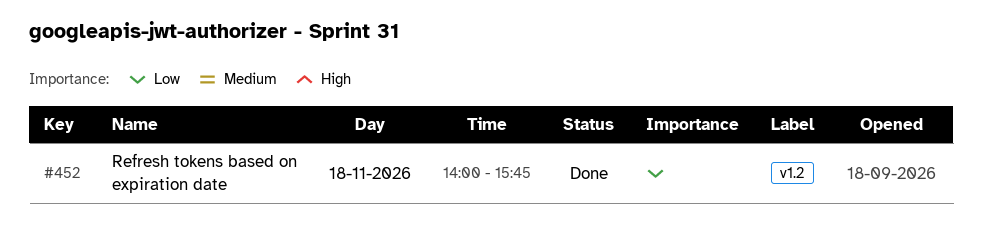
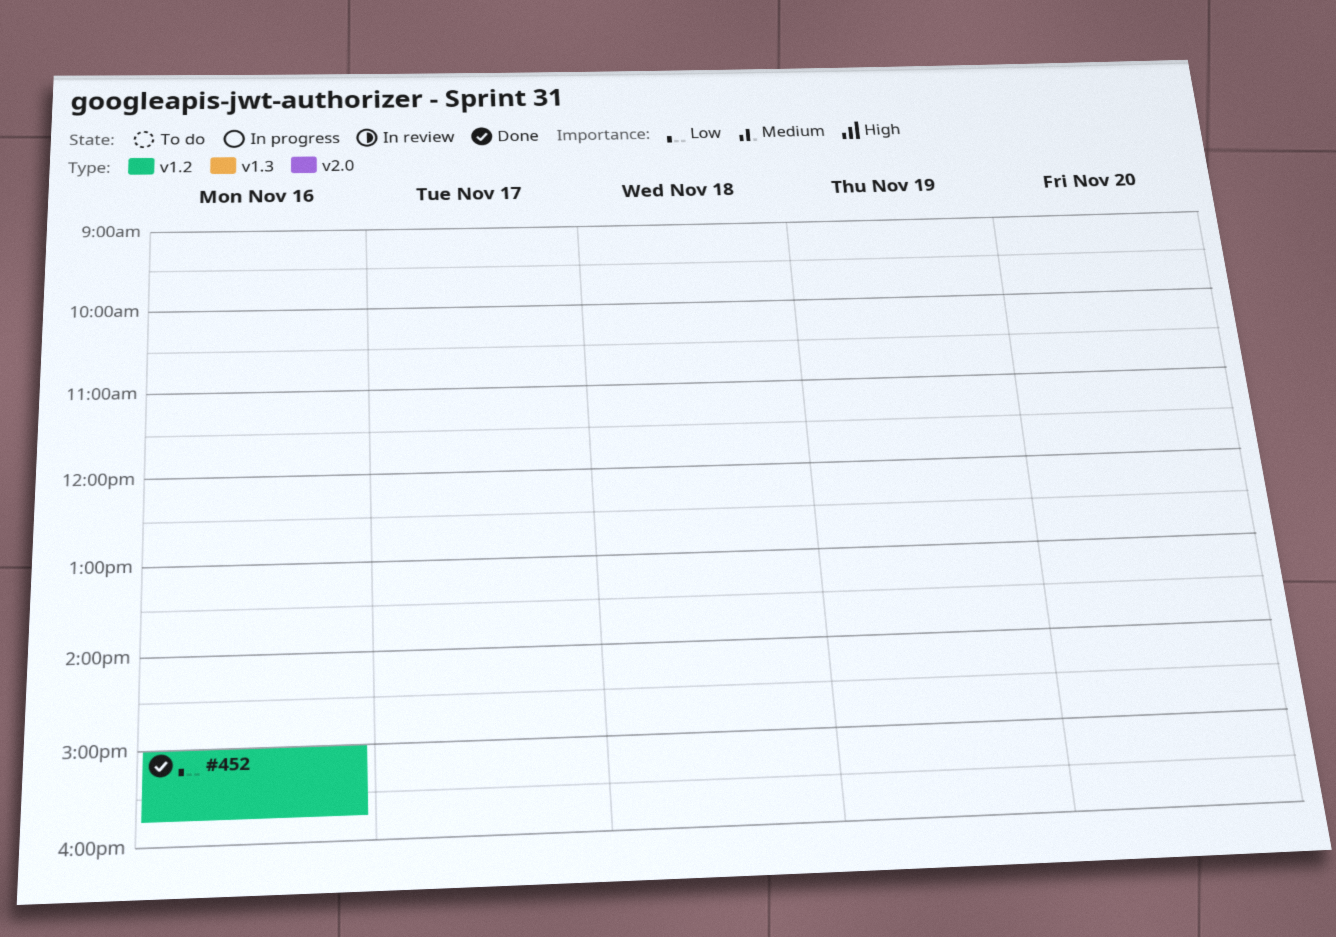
#452, day: Nov 18 -> Nov 16
#452, begins: 14:00 -> 15:00

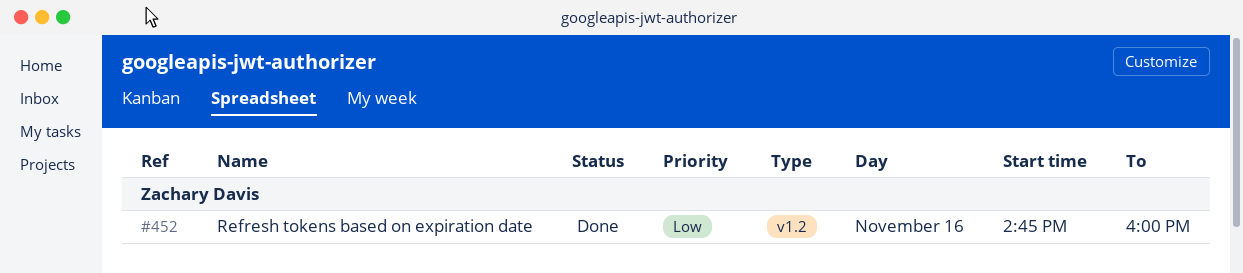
#452, begins: 15:00 -> 14:45
#452, ends: 15:45 -> 16:00

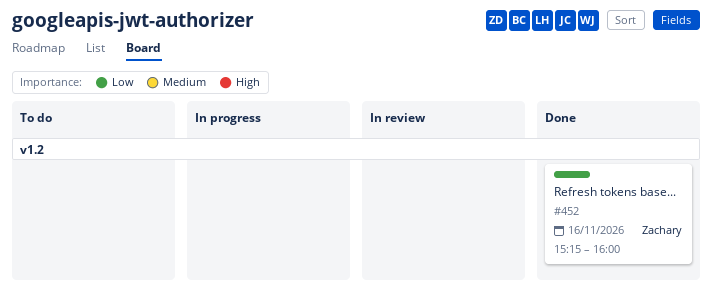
#452, begins: 14:45 -> 15:15

